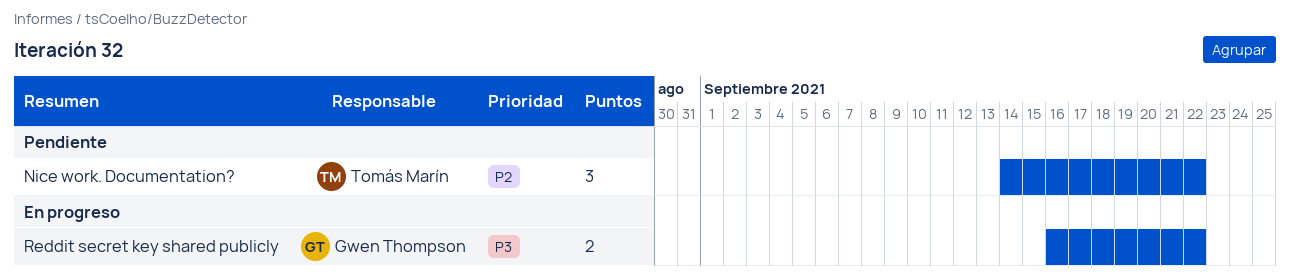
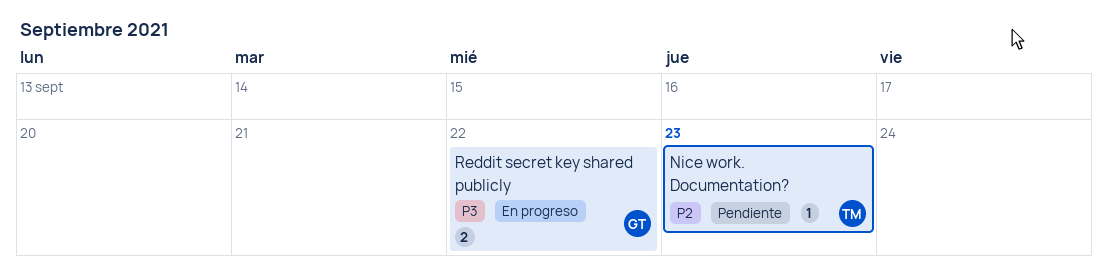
Nice work. Documentation?, estimate: 3 -> 1
Nice work. Documentation?, due: Sep 22 -> Sep 23

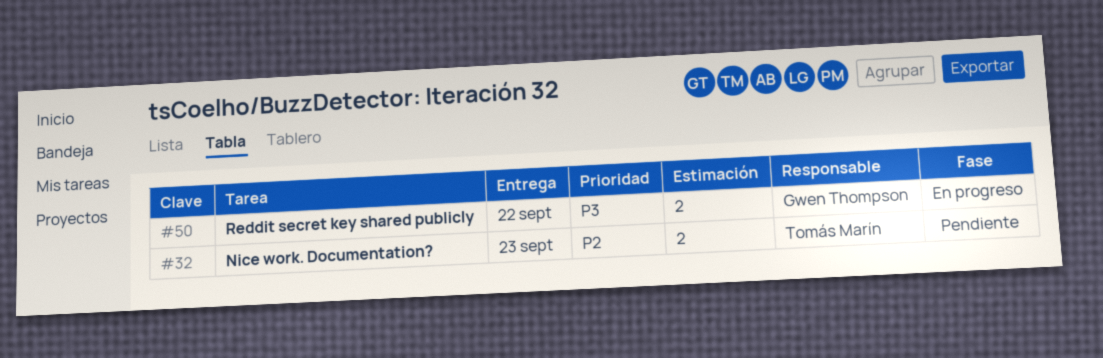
Nice work. Documentation?, estimate: 1 -> 2

